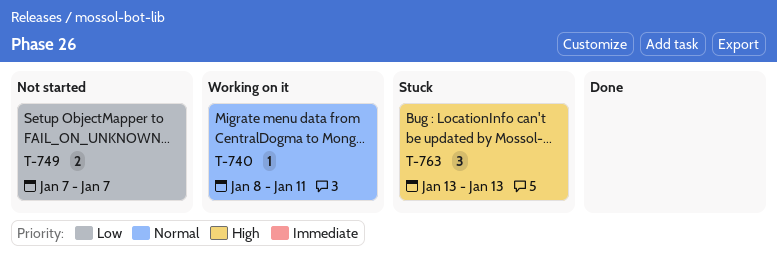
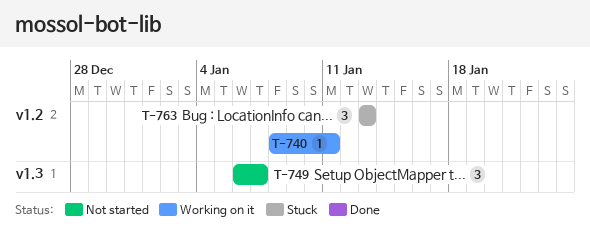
T-749, estimate: 2 -> 3
T-749, start: Jan 7 -> Jan 6

